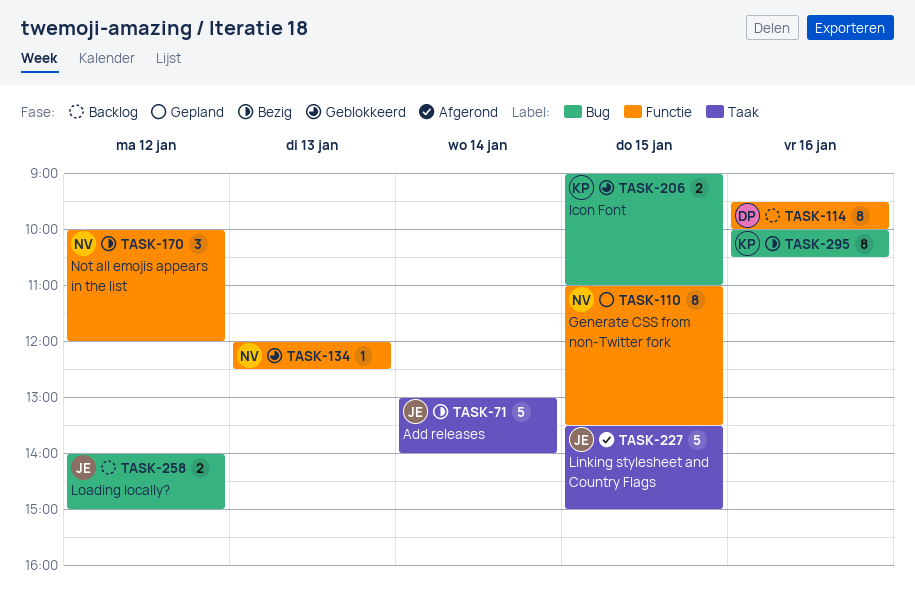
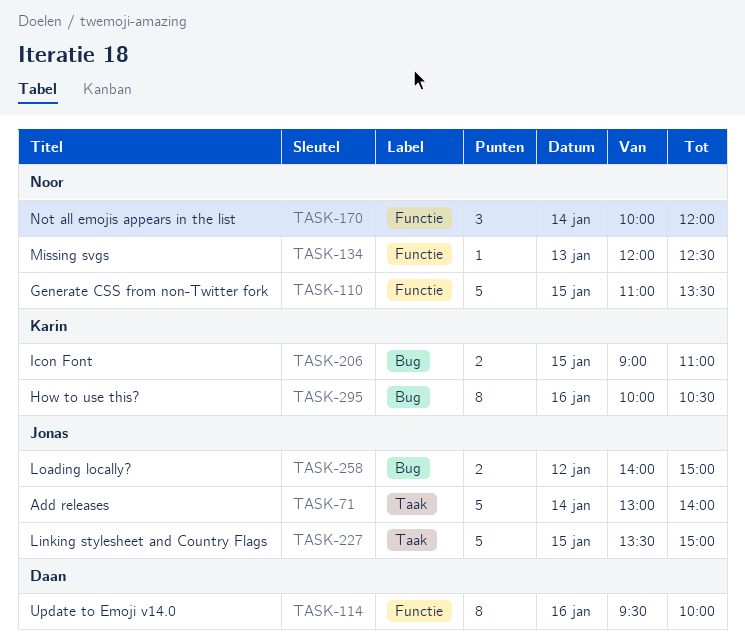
TASK-110, estimate: 8 -> 5
TASK-170, day: Jan 12 -> Jan 14

